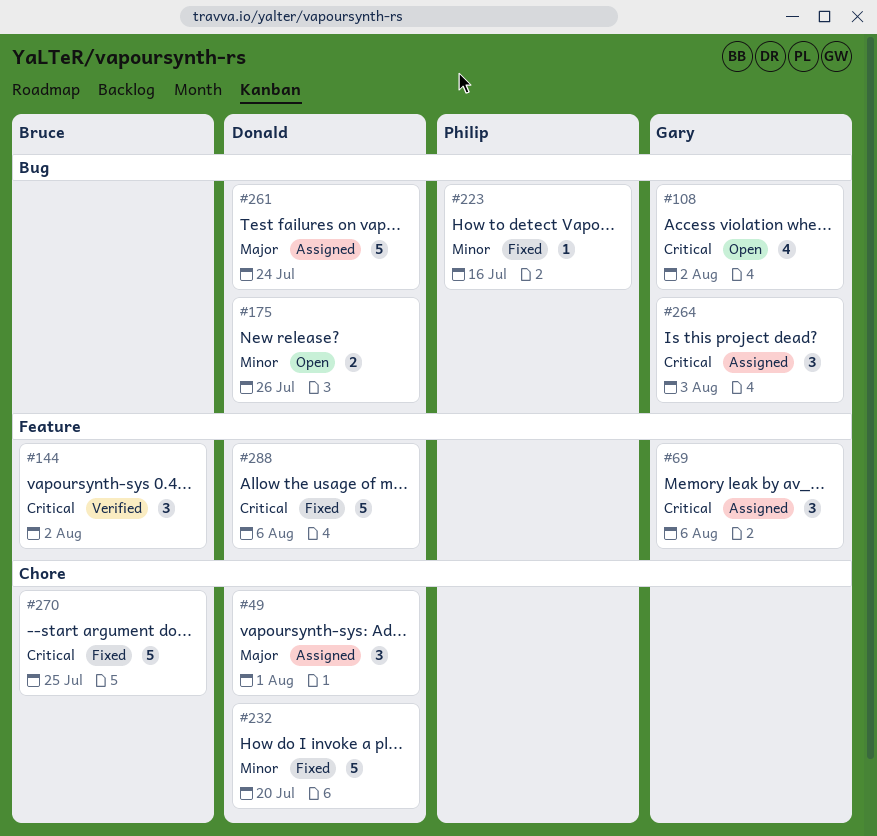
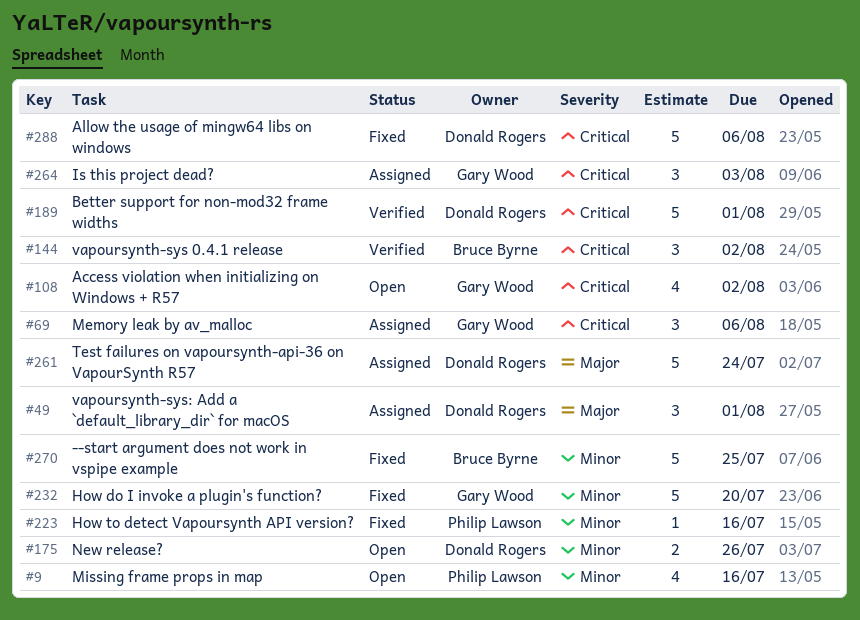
#9: none -> present
#189: none -> present
#232, owner: Donald Rogers -> Gary Wood
#270, priority: Critical -> Minor

